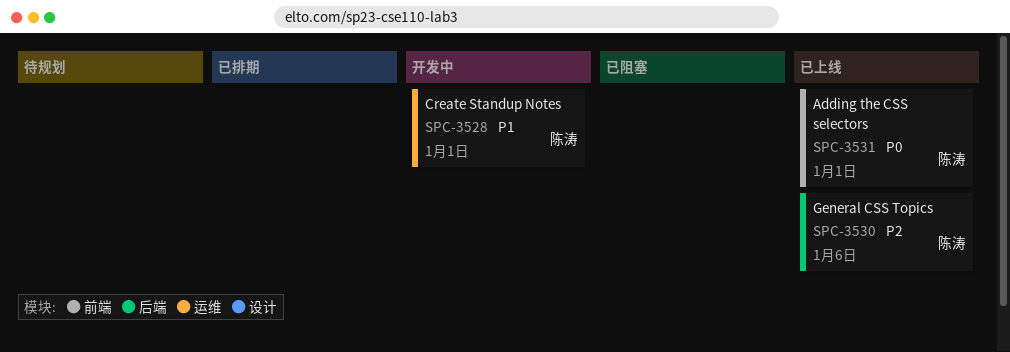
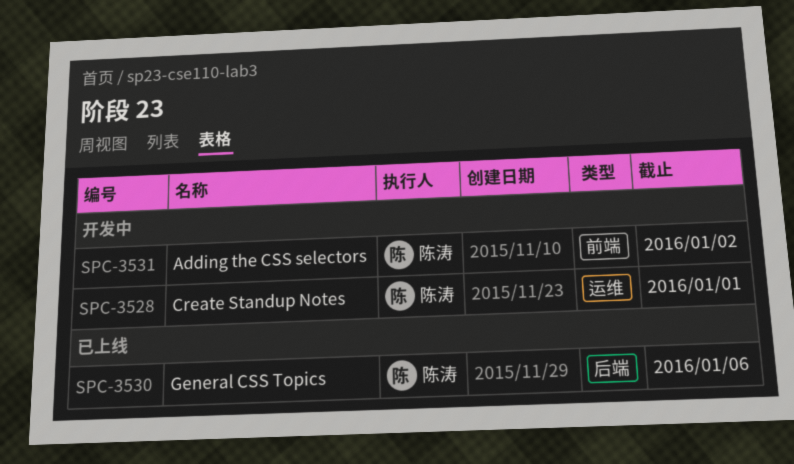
SPC-3531, status: 已上线 -> 开发中
SPC-3531, due: Jan 1 -> Jan 2

